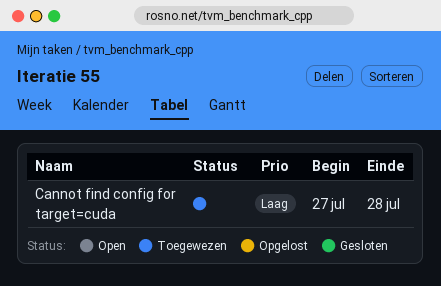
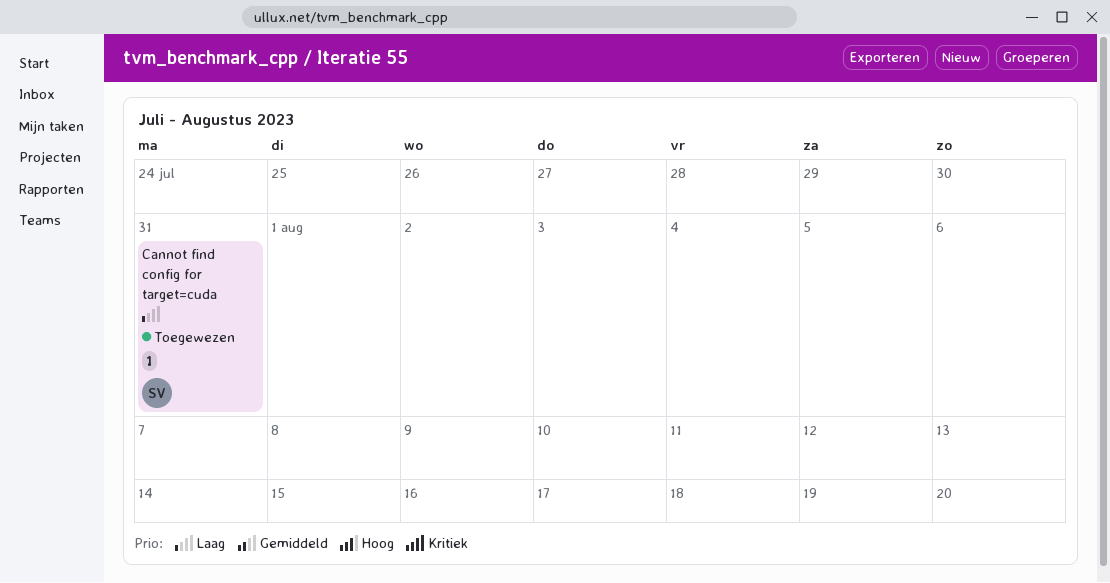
Cannot find config for target=cuda, due: Jul 28 -> Jul 31

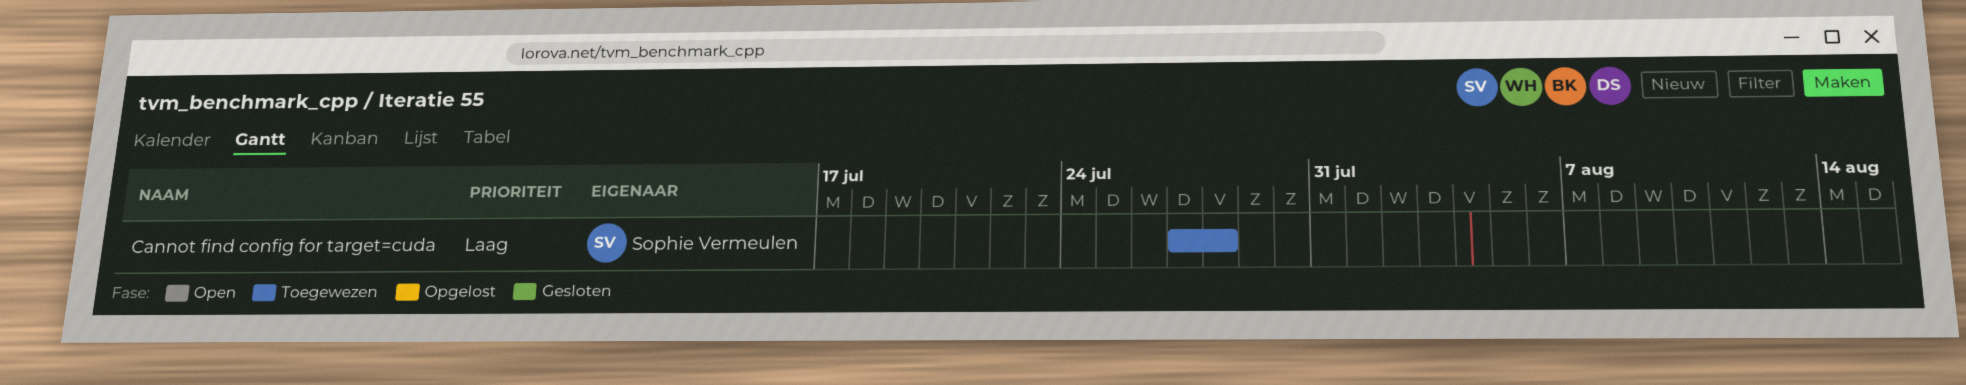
Cannot find config for target=cuda, due: Jul 31 -> Jul 28

